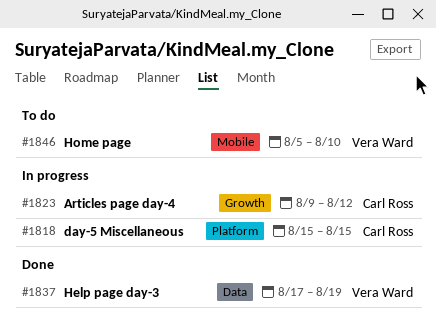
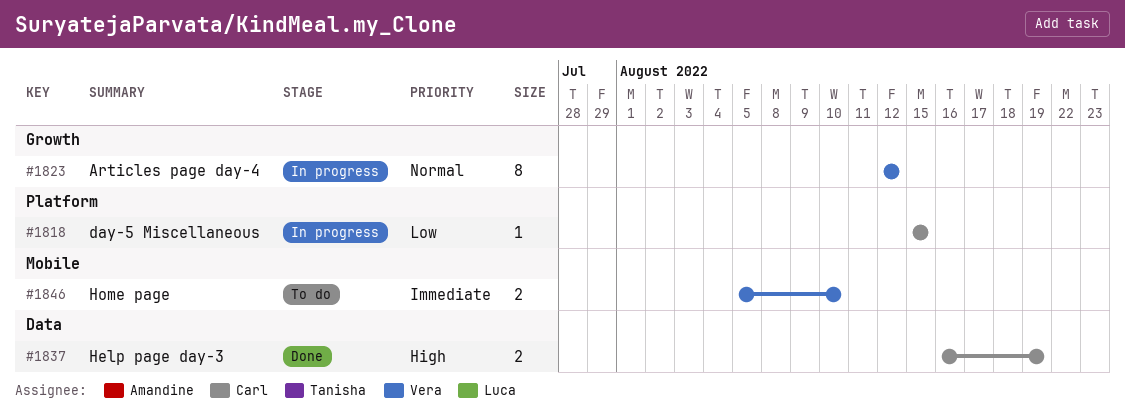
#1823, owner: Carl Ross -> Vera Ward
#1823, start: Aug 9 -> Aug 12
#1837, owner: Vera Ward -> Carl Ross
#1837, start: Aug 17 -> Aug 16

